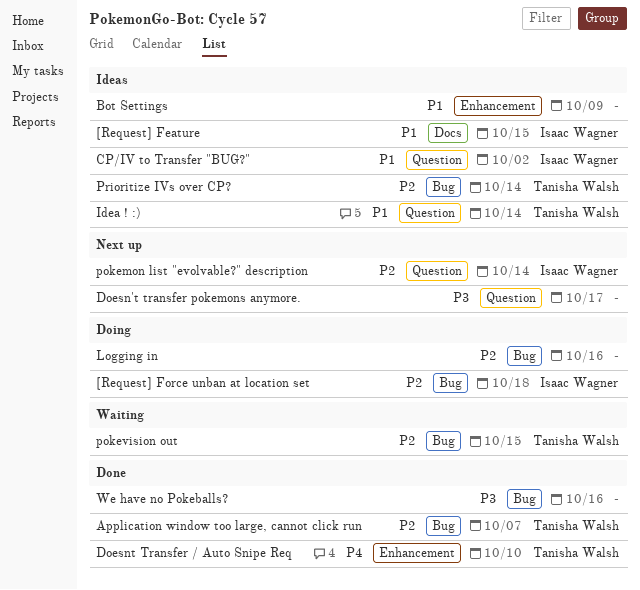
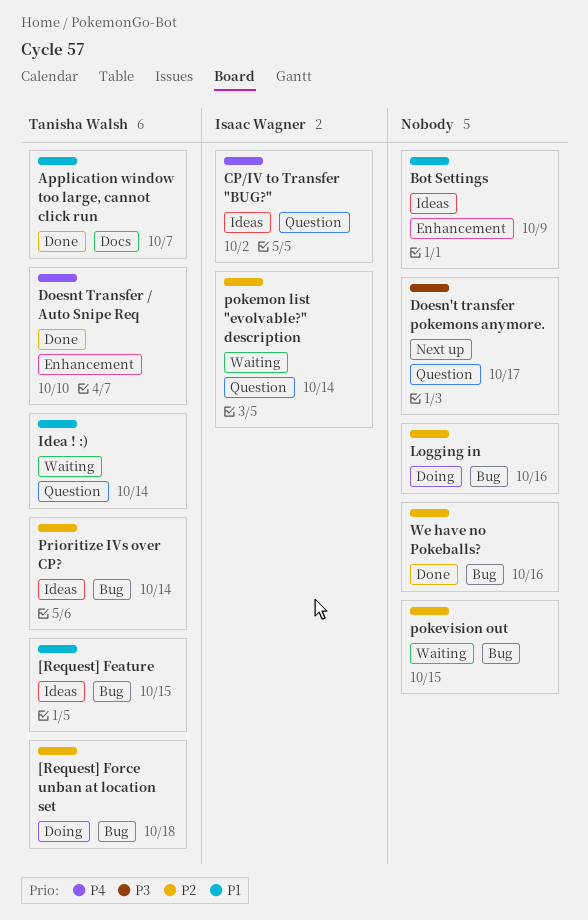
[Request] Feature, owner: Isaac Wagner -> Tanisha Walsh
[Request] Feature, label: Docs -> Bug
[Request] Force unban at location set, owner: Isaac Wagner -> Tanisha Walsh
Application window too large, cannot click run, priority: P2 -> P1
Application window too large, cannot click run, label: Bug -> Docs
CP/IV to Transfer "BUG?", priority: P1 -> P4
Idea ! :), status: Ideas -> Waiting
pokemon list "evolvable?" description, status: Next up -> Waiting
pokevision out, owner: Tanisha Walsh -> none
We have no Pokeballs?, priority: P3 -> P2

